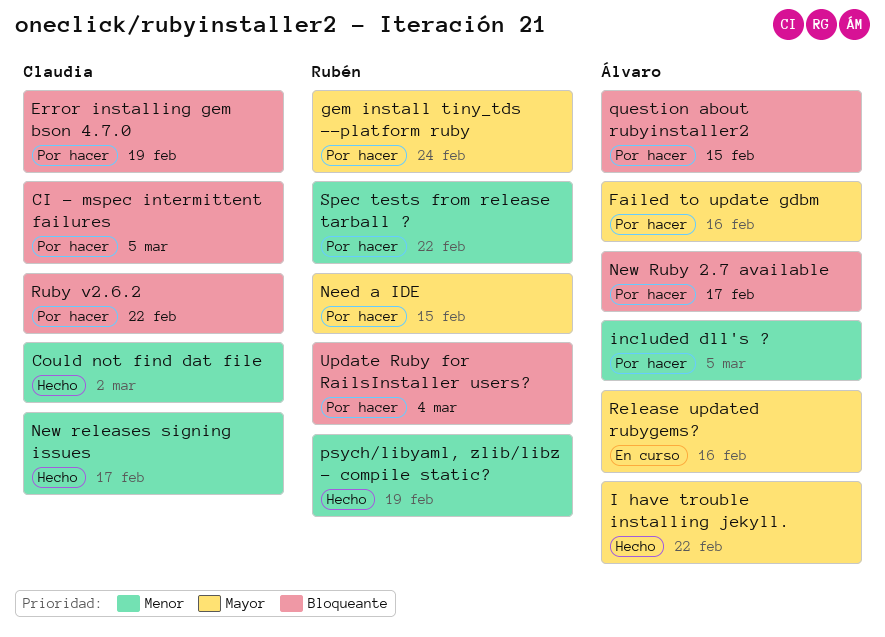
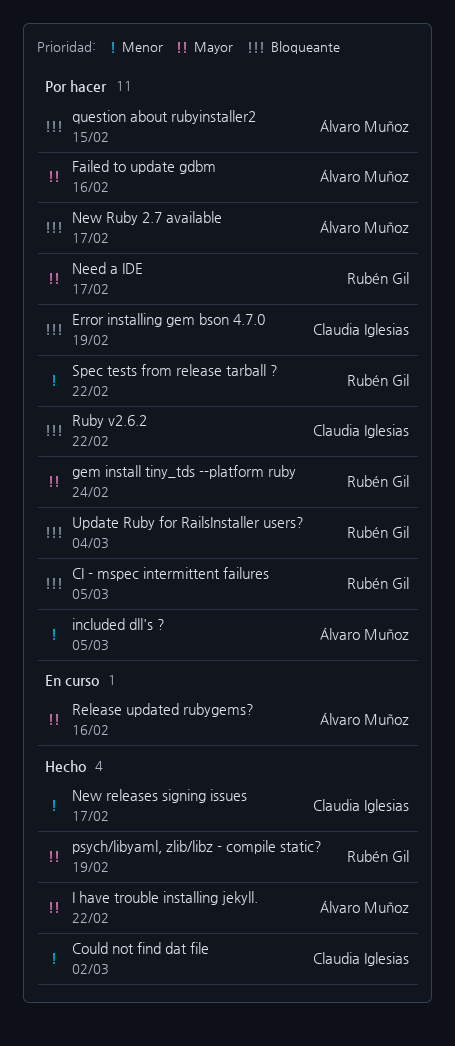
CI - mspec intermittent failures, owner: Claudia Iglesias -> Rubén Gil
Need a IDE, due: Feb 15 -> Feb 17
psych/libyaml, zlib/libz - compile static?, priority: Menor -> Mayor

